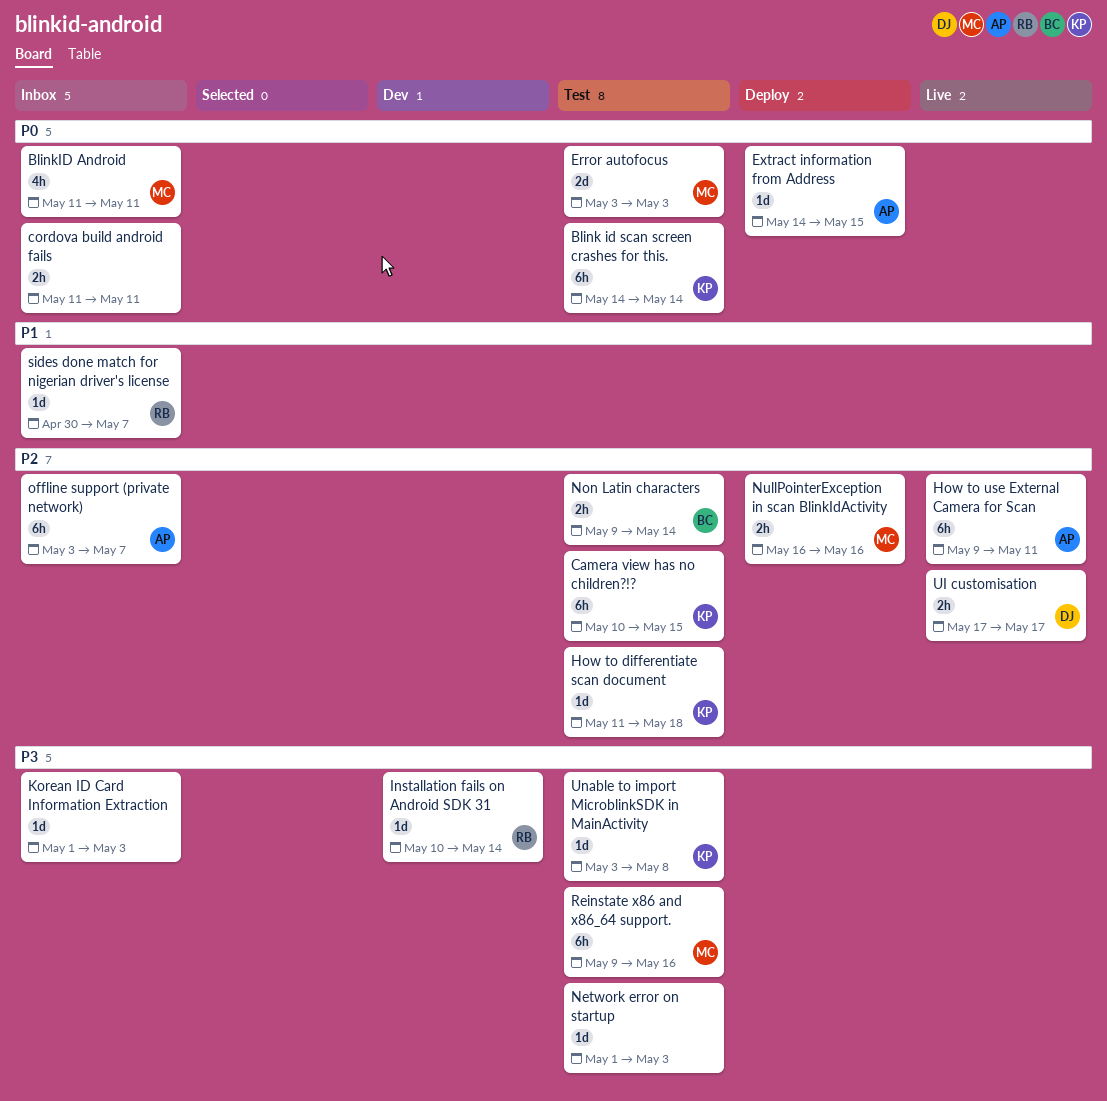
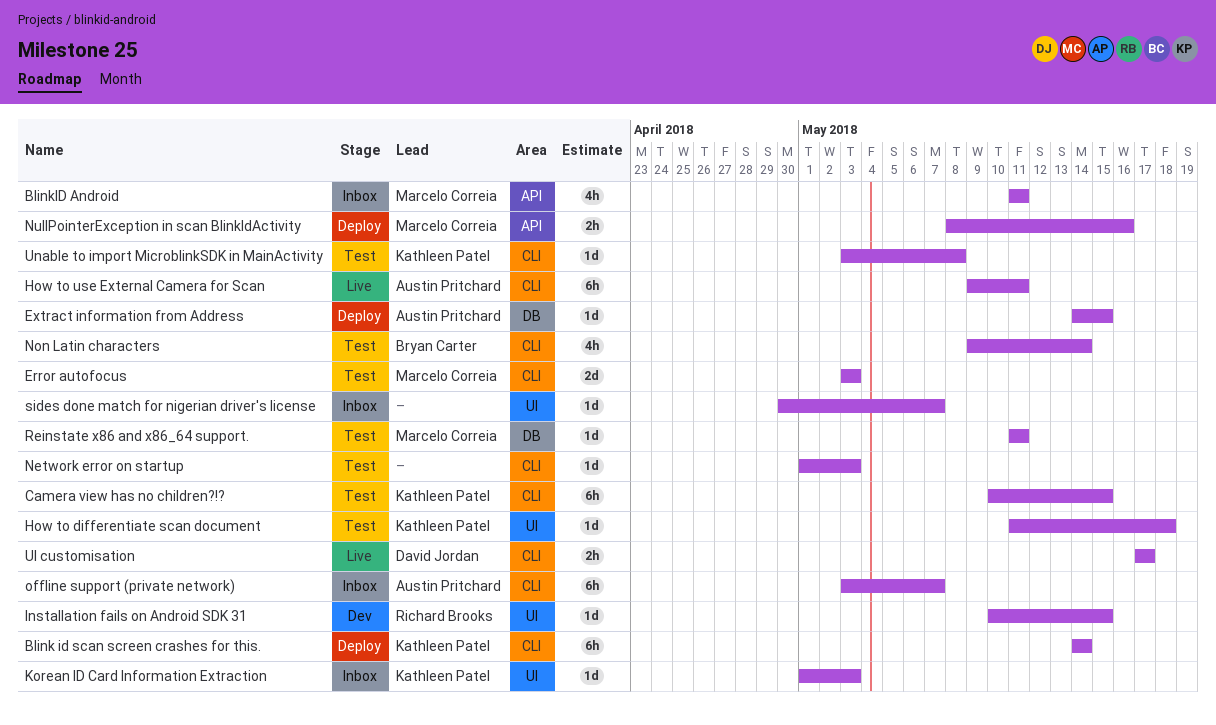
Blink id scan screen crashes for this., status: Test -> Deploy
cordova build android fails: present -> none
Installation fails on Android SDK 31, due: May 14 -> May 15
Korean ID Card Information Extraction, owner: none -> Kathleen Patel
Non Latin characters, estimate: 2h -> 4h
NullPointerException in scan BlinkIdActivity, start: May 16 -> May 8
Reinstate x86 and x86_64 support., estimate: 6h -> 1d
Reinstate x86 and x86_64 support., start: May 9 -> May 11
Reinstate x86 and x86_64 support., due: May 16 -> May 11
sides done match for nigerian driver's license, owner: Richard Brooks -> none

